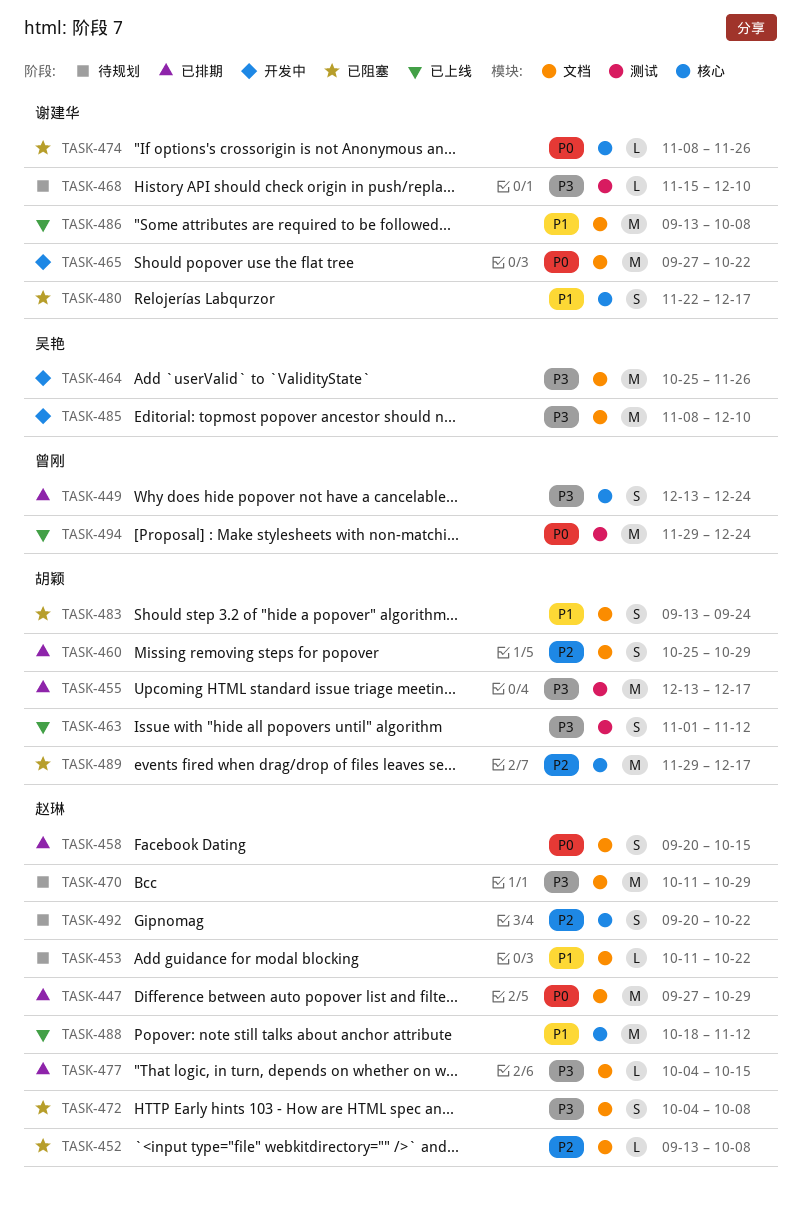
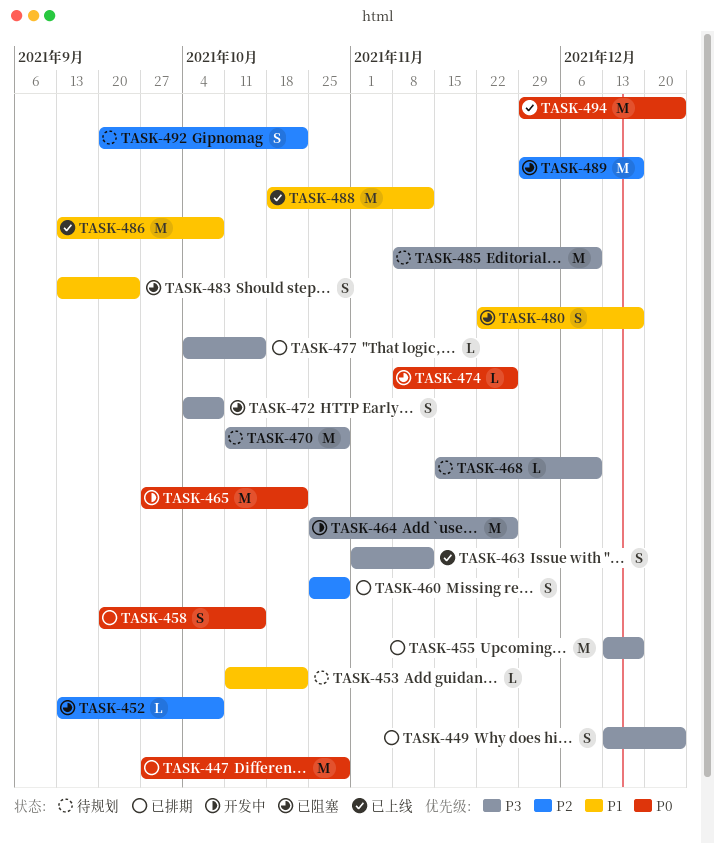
TASK-485, status: 开发中 -> 待规划

